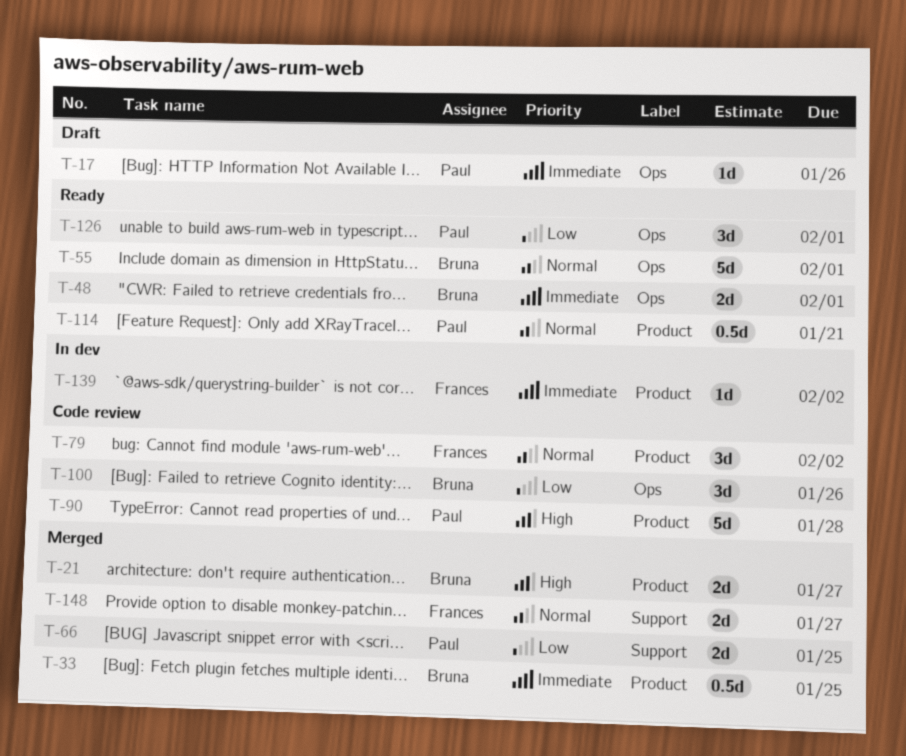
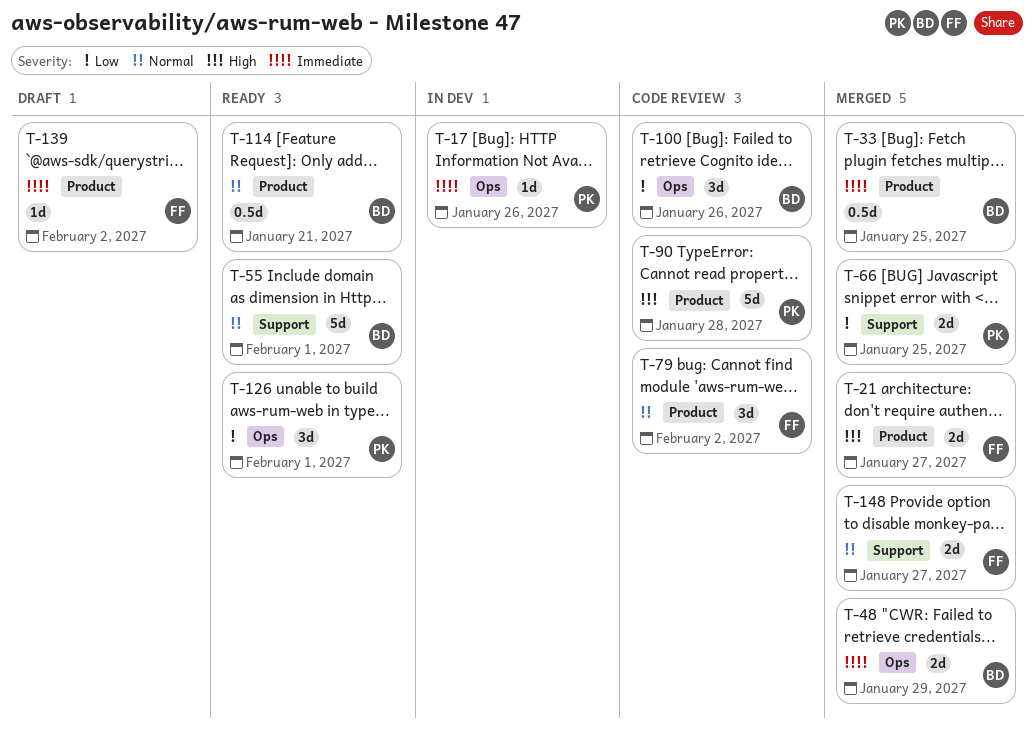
T-17, status: Draft -> In dev
T-21, owner: Bruna -> Frances
T-48, status: Ready -> Merged
T-48, due: Feb 1 -> Jan 29
T-55, label: Ops -> Support
T-114, owner: Paul -> Bruna
T-139, status: In dev -> Draft

